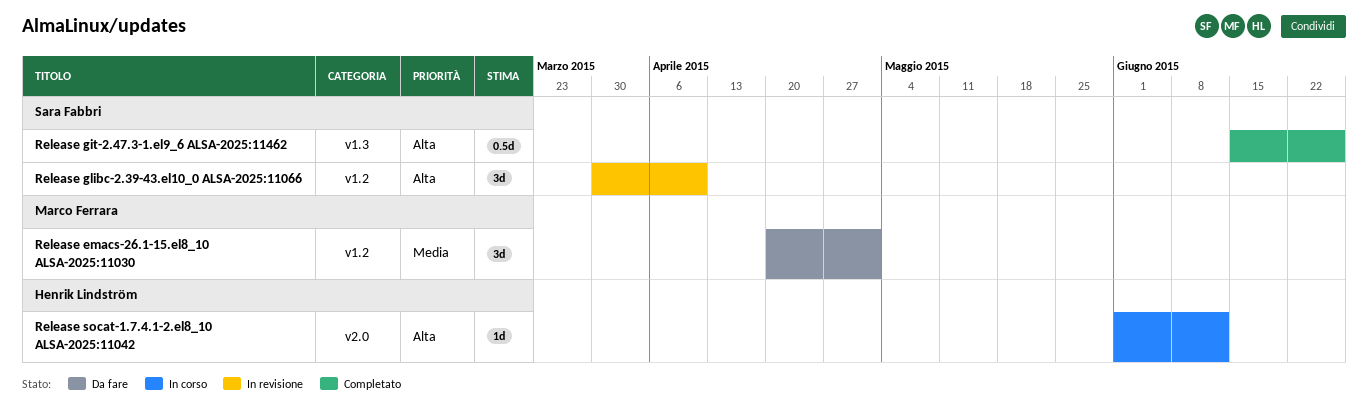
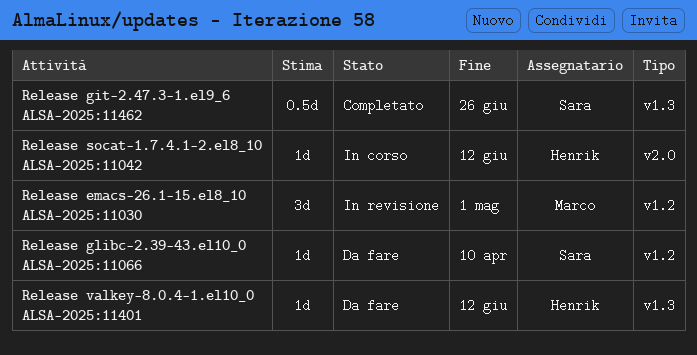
Release emacs-26.1-15.el8_10 ALSA-2025:11030, status: Da fare -> In revisione
Release glibc-2.39-43.el10_0 ALSA-2025:11066, status: In revisione -> Da fare
Release glibc-2.39-43.el10_0 ALSA-2025:11066, estimate: 3d -> 1d
Release valkey-8.0.4-1.el10_0 ALSA-2025:11401: none -> present

